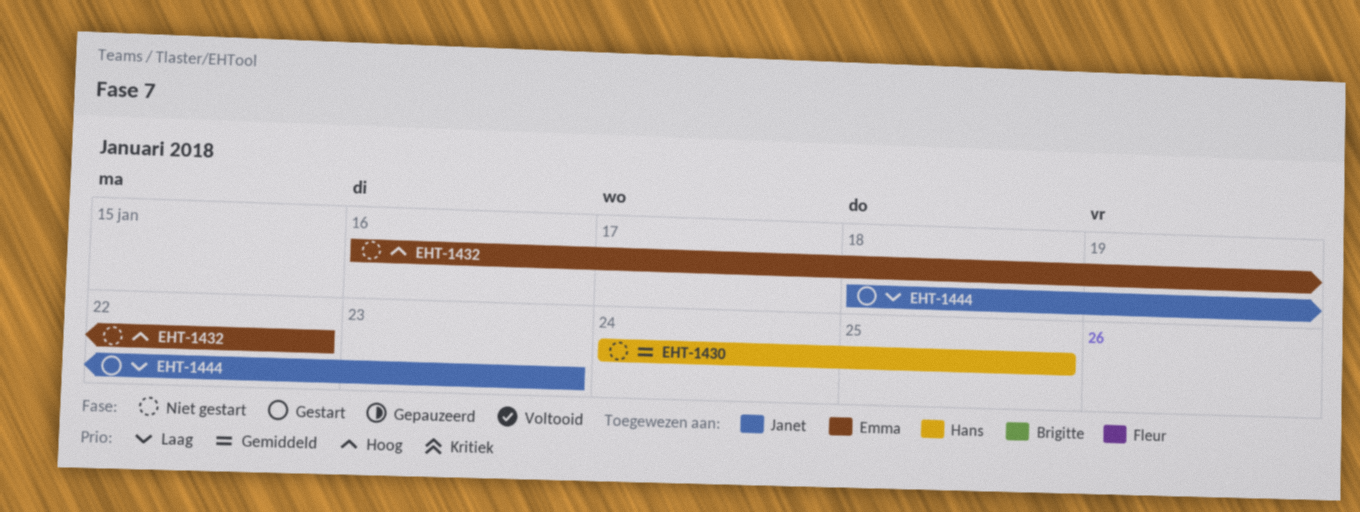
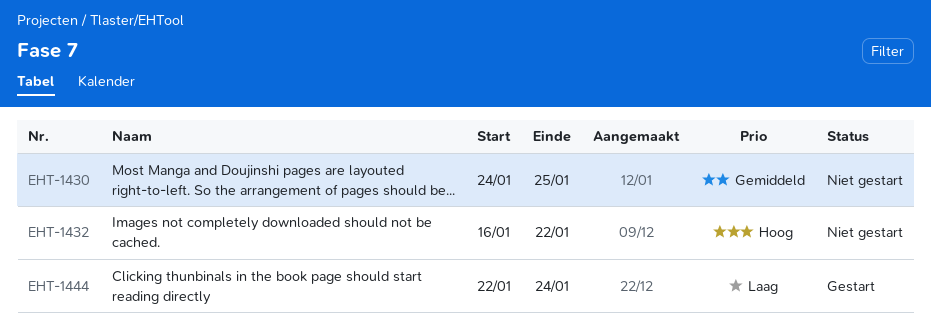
EHT-1444, start: Jan 18 -> Jan 22
EHT-1444, due: Jan 23 -> Jan 24

